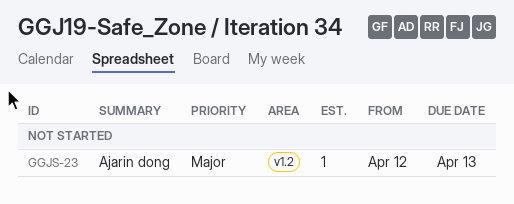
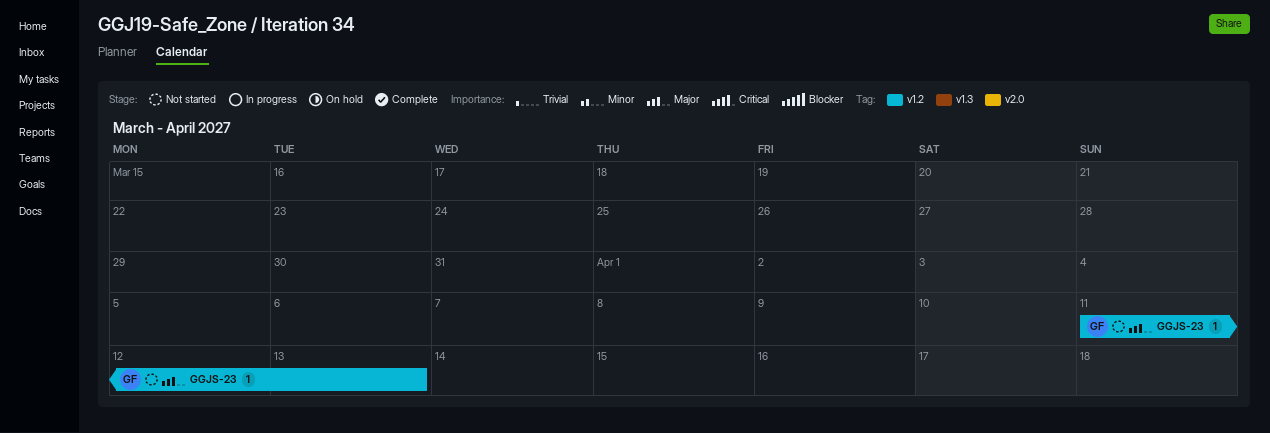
GGJS-23, start: Apr 12 -> Apr 11

